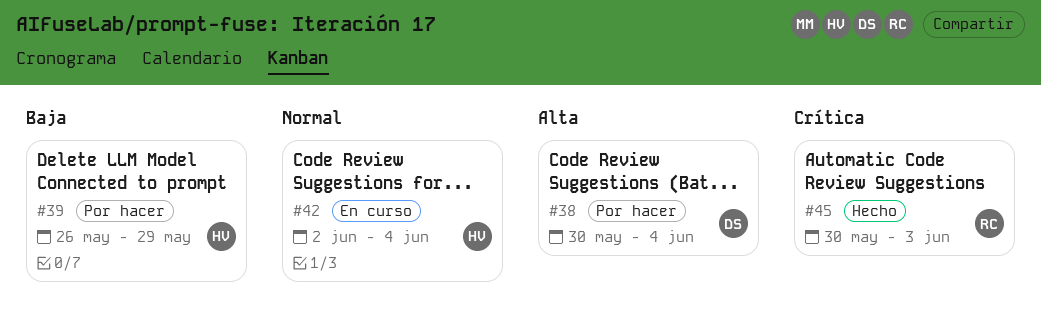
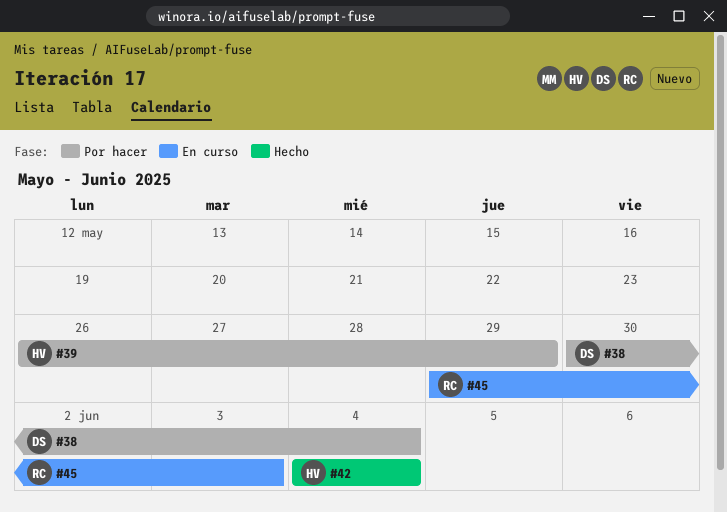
#42, status: En curso -> Hecho
#42, start: Jun 2 -> Jun 4
#45, status: Hecho -> En curso
#45, start: May 30 -> May 29

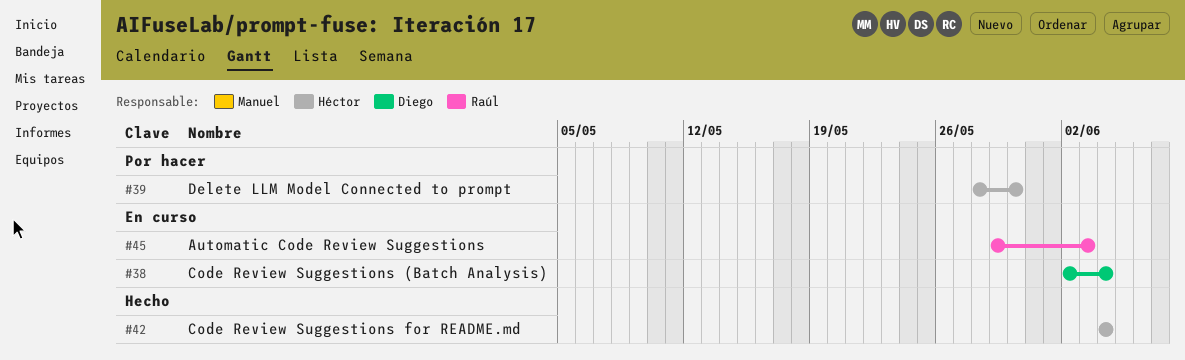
#38, status: Por hacer -> En curso
#38, start: May 30 -> Jun 2
#39, start: May 26 -> May 28
#39, due: May 29 -> May 30

